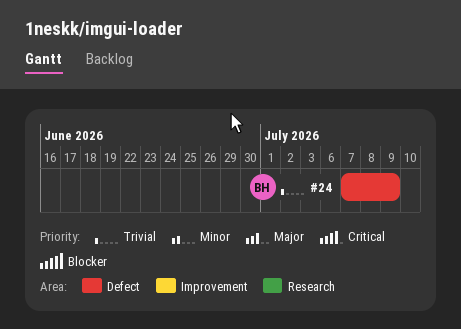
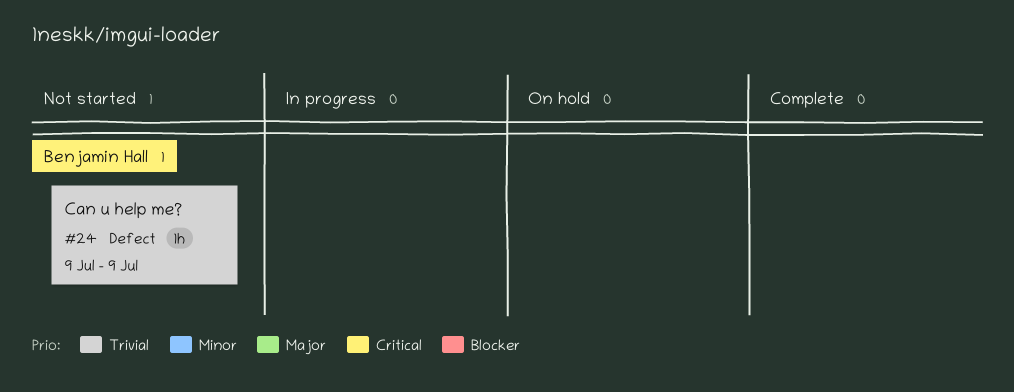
#24, start: Jul 7 -> Jul 9

